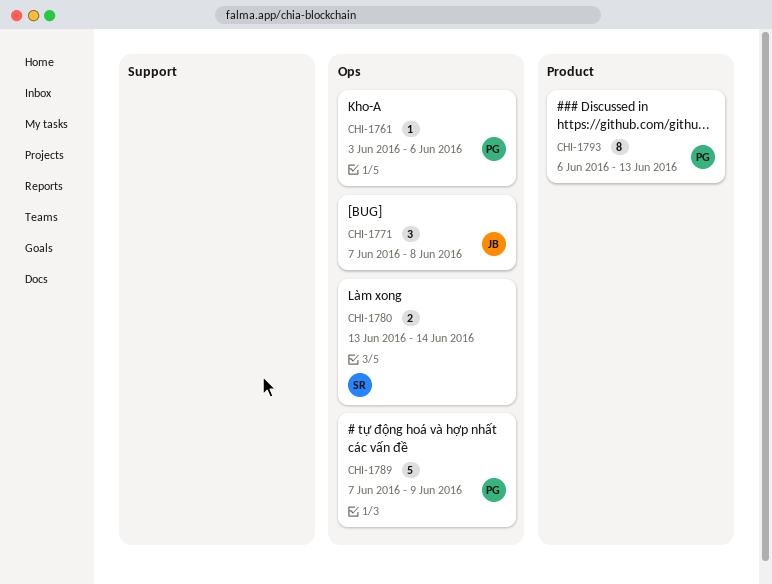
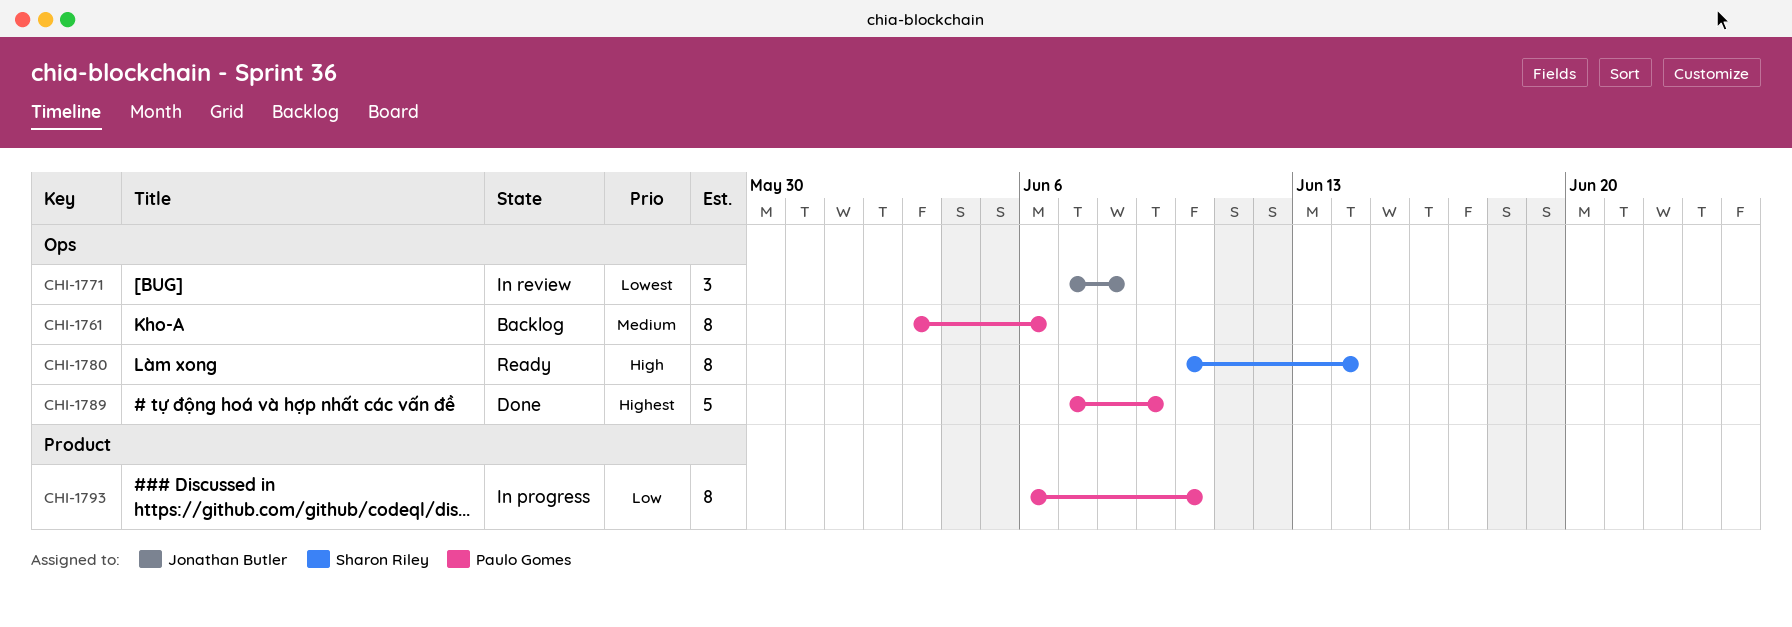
CHI-1761, estimate: 1 -> 8
CHI-1780, estimate: 2 -> 8
CHI-1780, start: Jun 13 -> Jun 10
CHI-1793, due: Jun 13 -> Jun 10

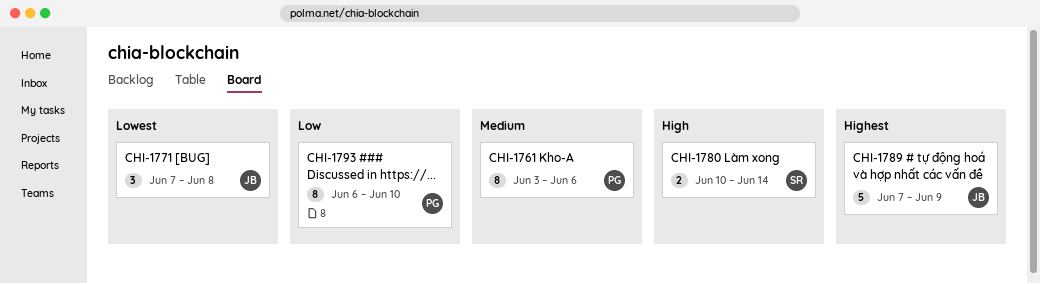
CHI-1780, estimate: 8 -> 2
CHI-1789, owner: Paulo Gomes -> Jonathan Butler

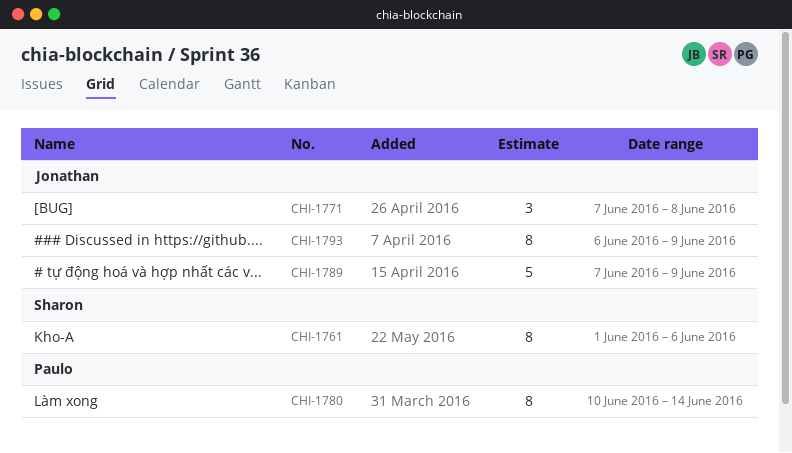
CHI-1761, owner: Paulo -> Sharon
CHI-1761, start: Jun 3 -> Jun 1
CHI-1780, owner: Sharon -> Paulo
CHI-1780, estimate: 2 -> 8
CHI-1793, owner: Paulo -> Jonathan
CHI-1793, due: Jun 10 -> Jun 9

